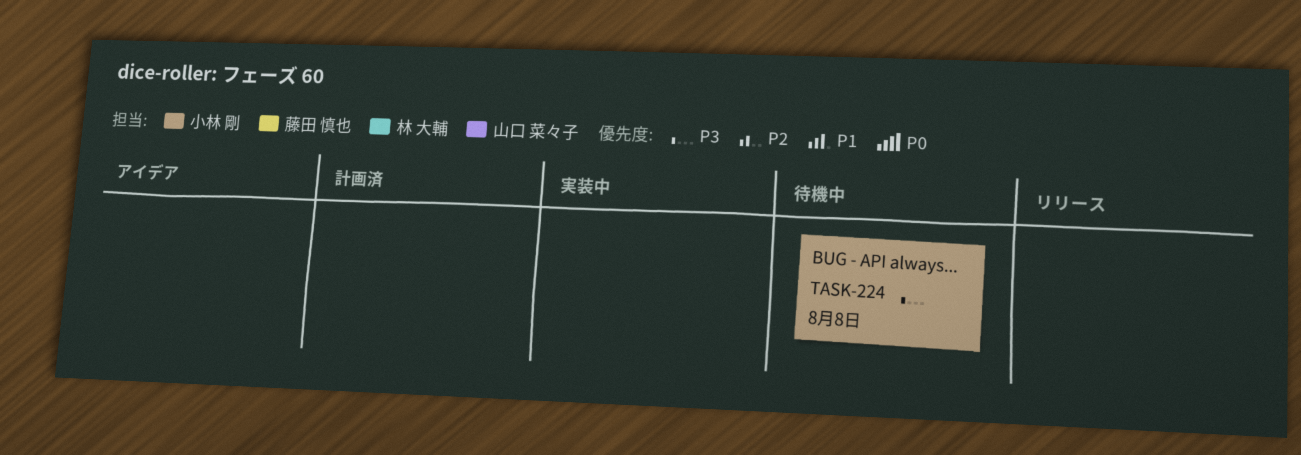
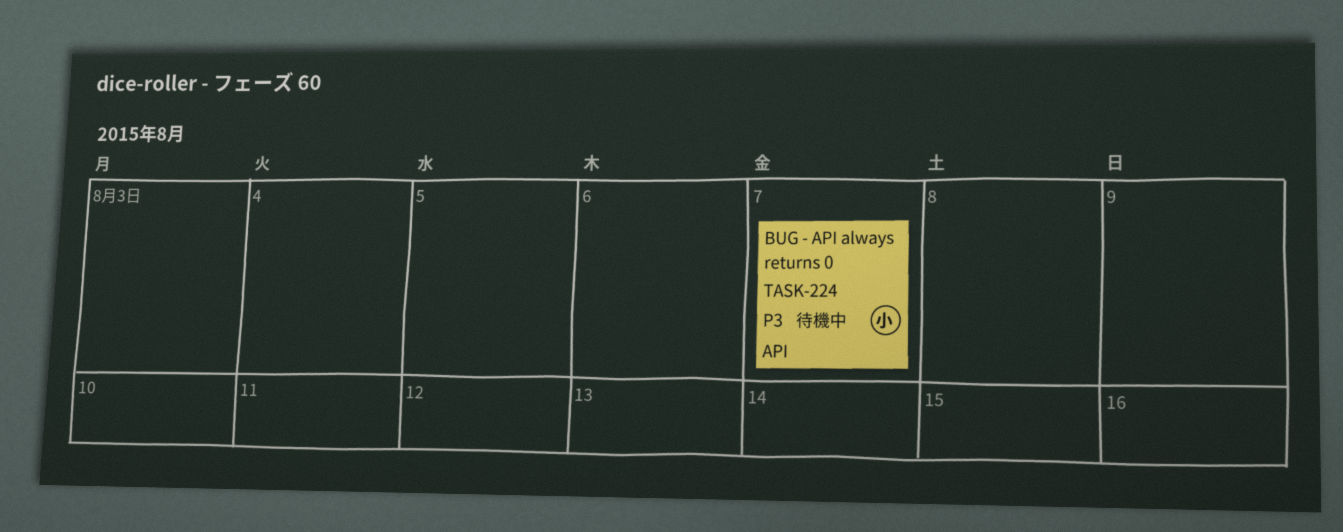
TASK-224, due: Aug 8 -> Aug 7

